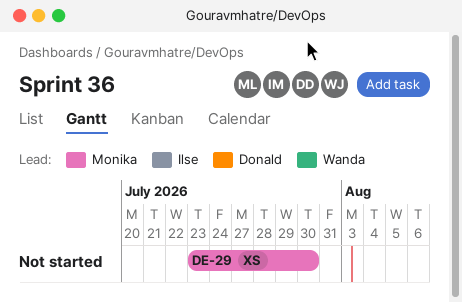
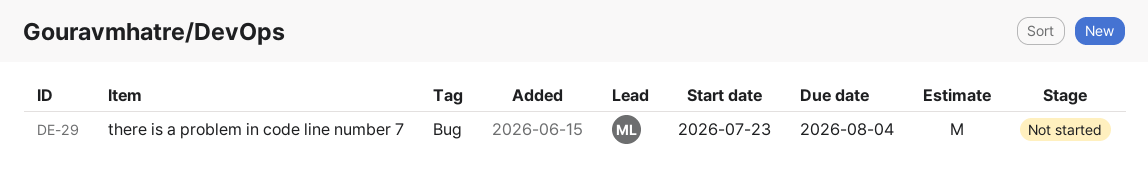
DE-29, estimate: XS -> M
DE-29, due: Jul 30 -> Aug 4

